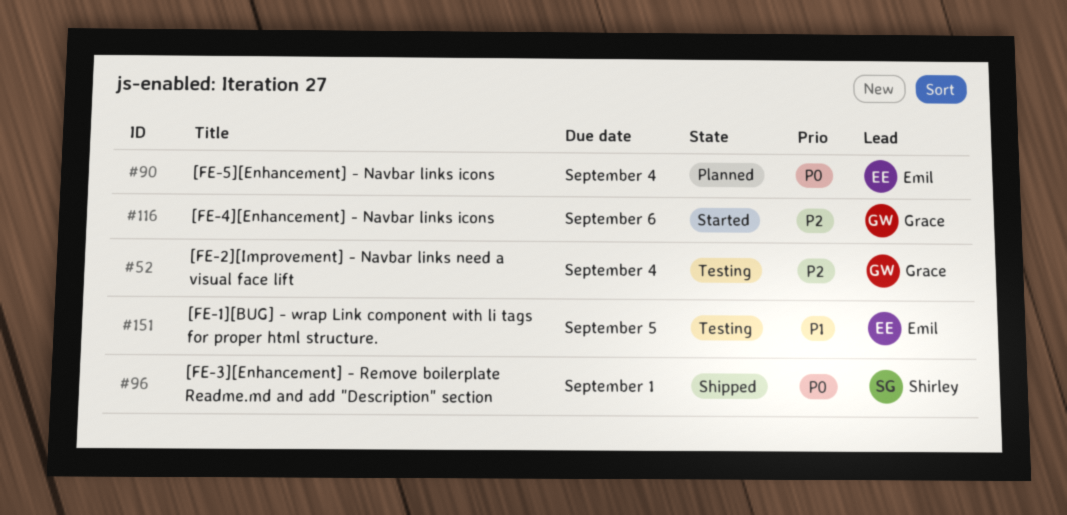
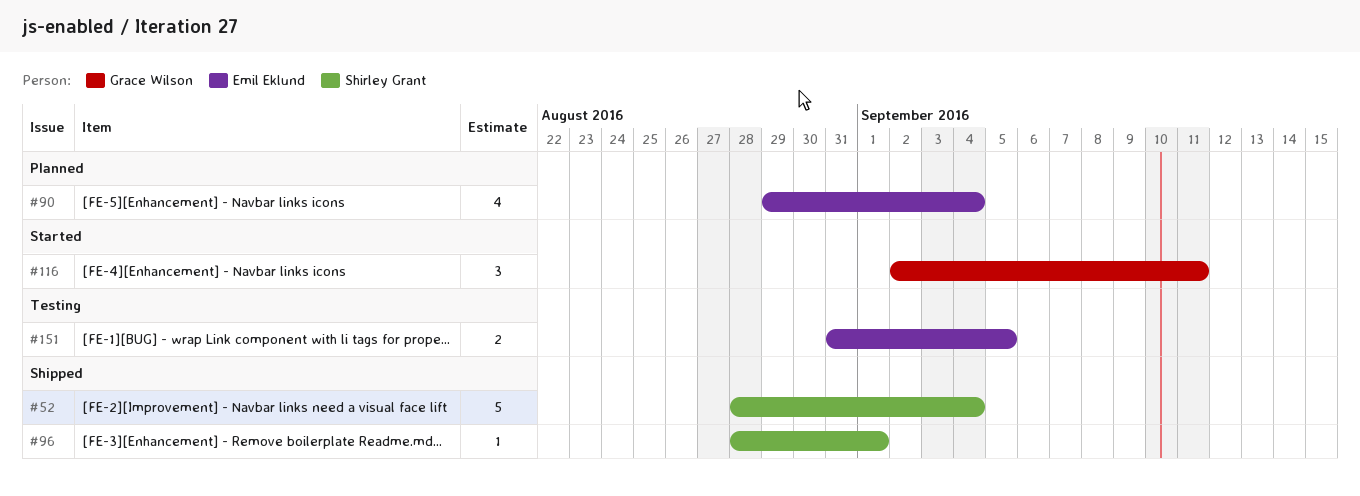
#52, status: Testing -> Shipped
#52, owner: Grace Wilson -> Shirley Grant
#116, due: Sep 6 -> Sep 11

